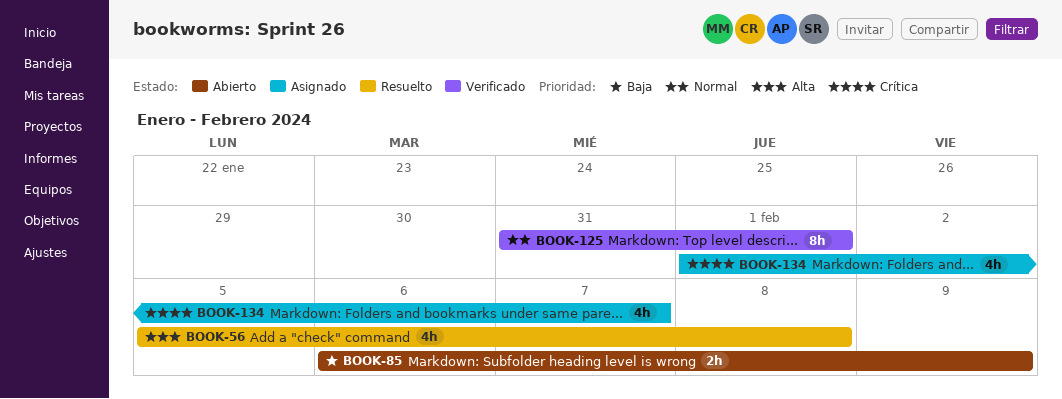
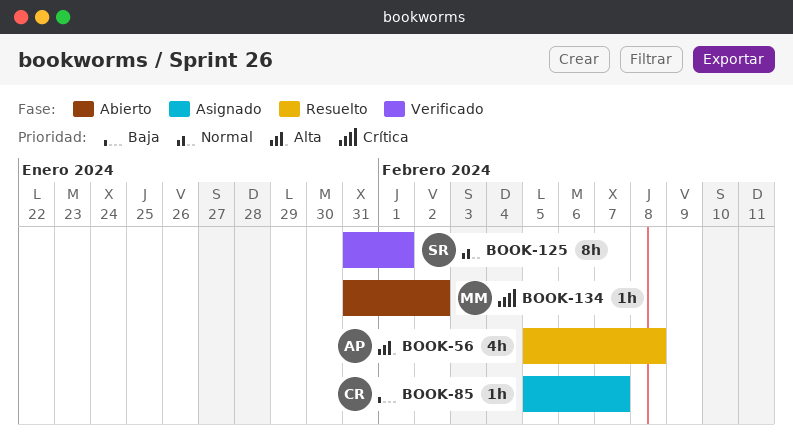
BOOK-85, status: Abierto -> Asignado
BOOK-85, estimate: 2h -> 1h
BOOK-85, start: Feb 6 -> Feb 5
BOOK-85, due: Feb 9 -> Feb 7
BOOK-134, status: Asignado -> Abierto
BOOK-134, estimate: 4h -> 1h
BOOK-134, start: Feb 1 -> Jan 31
BOOK-134, due: Feb 7 -> Feb 2

